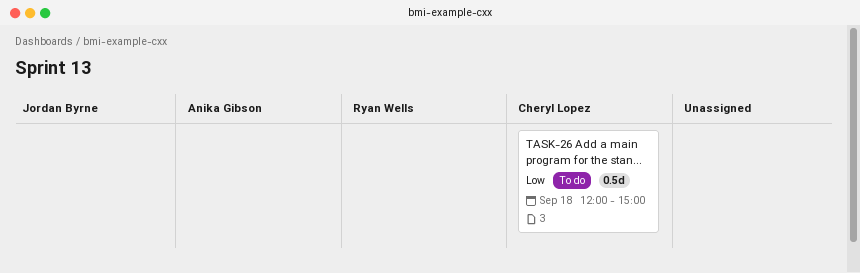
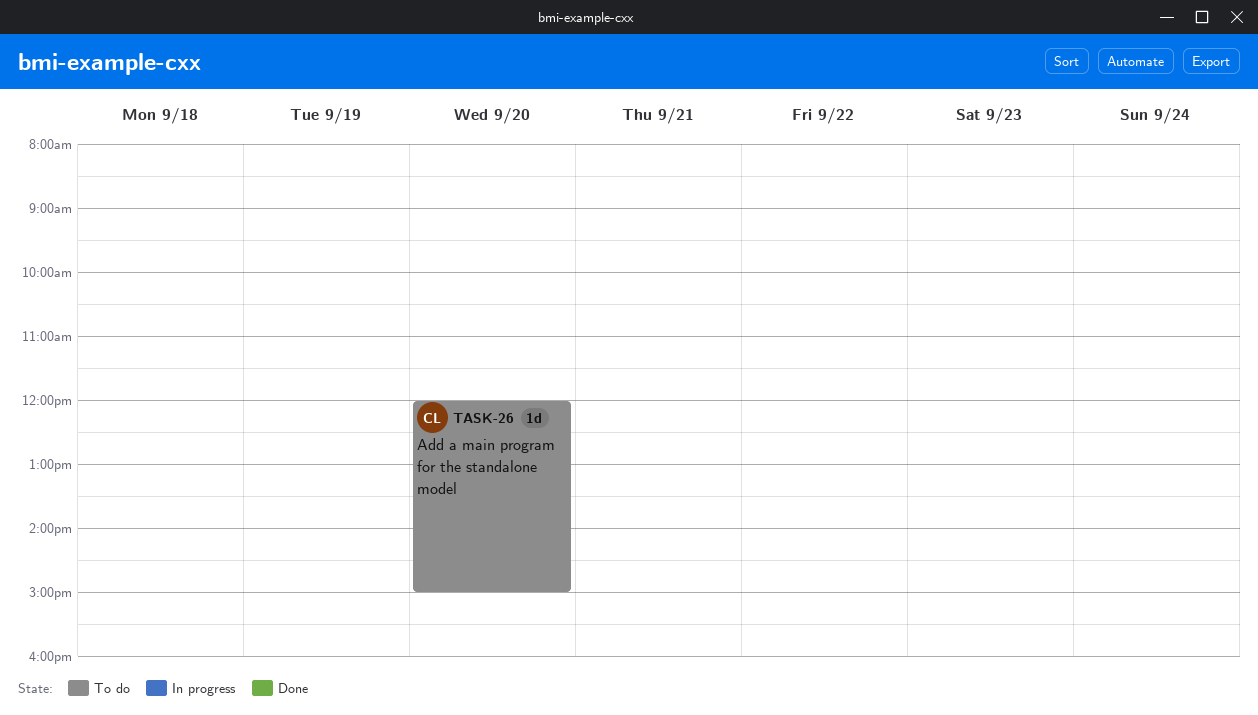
TASK-26, estimate: 0.5d -> 1d
TASK-26, day: Sep 18 -> Sep 20

